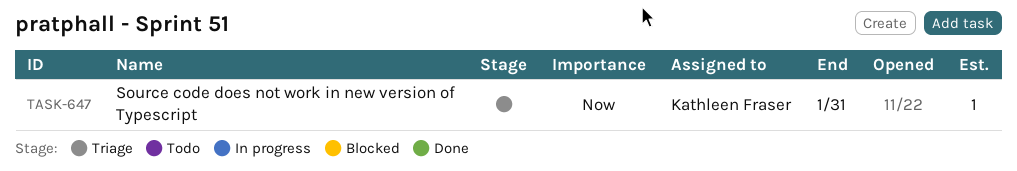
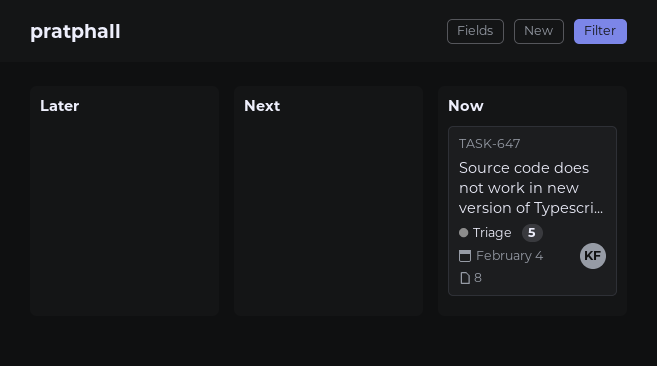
TASK-647, estimate: 1 -> 5
TASK-647, due: Jan 31 -> Feb 4

